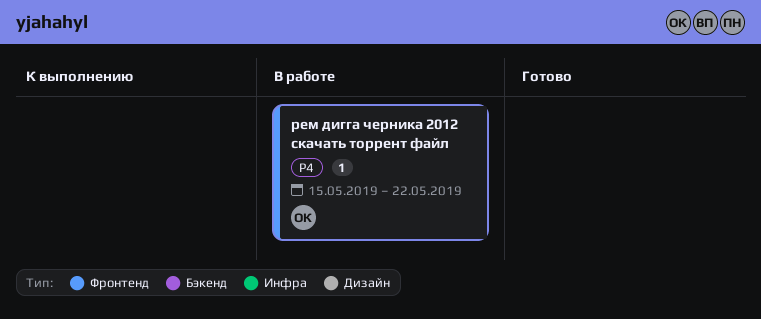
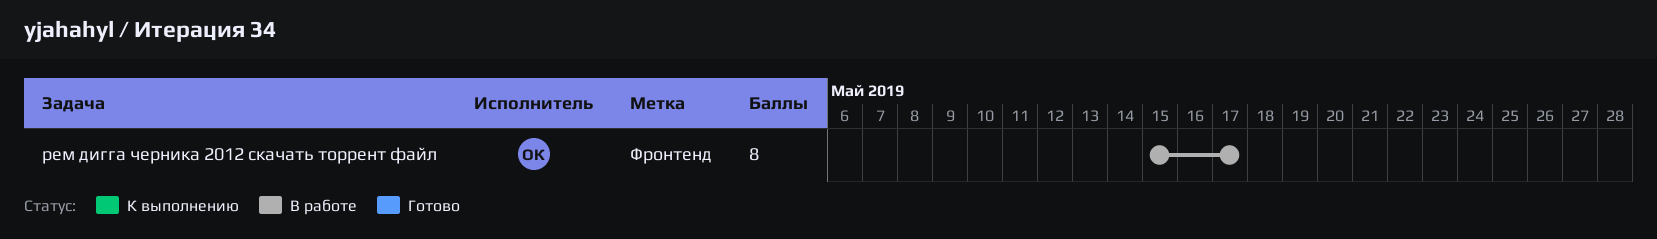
рем дигга черника 2012 скачать торрент файл, estimate: 1 -> 8
рем дигга черника 2012 скачать торрент файл, due: May 22 -> May 17

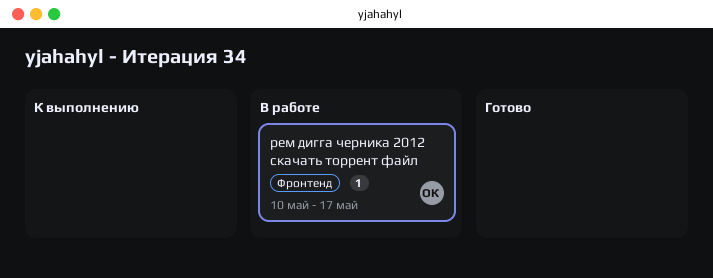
рем дигга черника 2012 скачать торрент файл, estimate: 8 -> 1
рем дигга черника 2012 скачать торрент файл, start: May 15 -> May 10

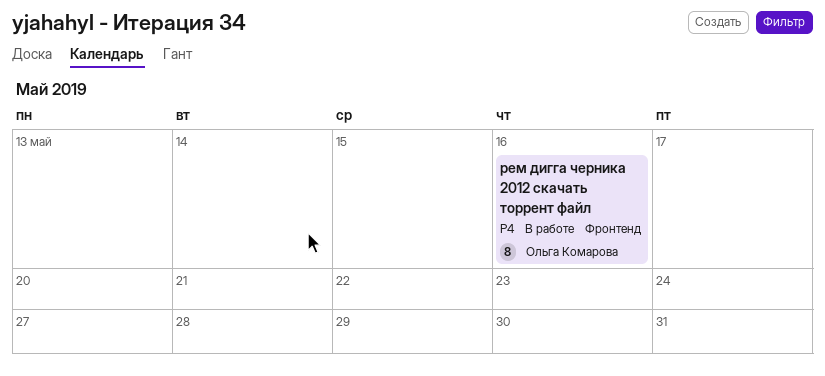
рем дигга черника 2012 скачать торрент файл, estimate: 1 -> 8
рем дигга черника 2012 скачать торрент файл, due: May 17 -> May 16

